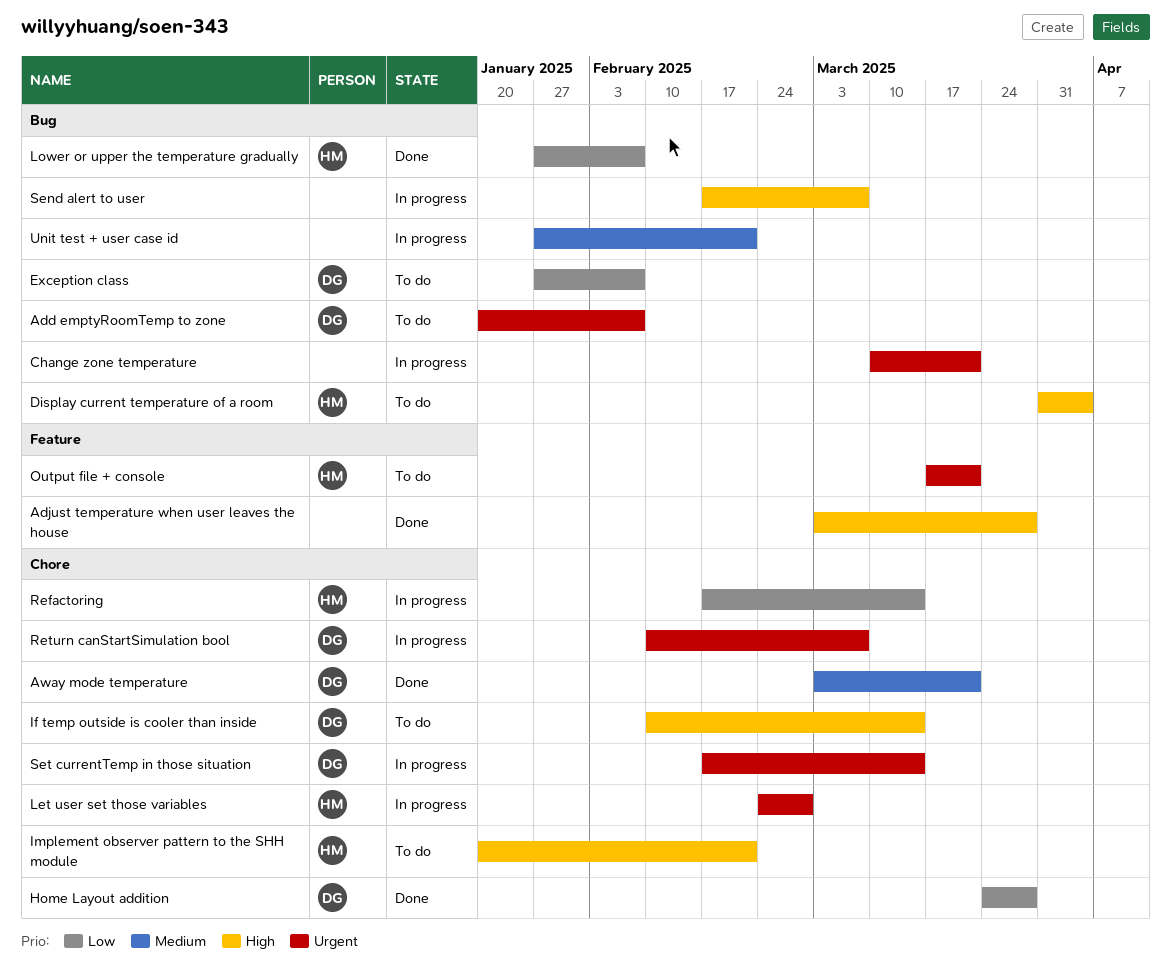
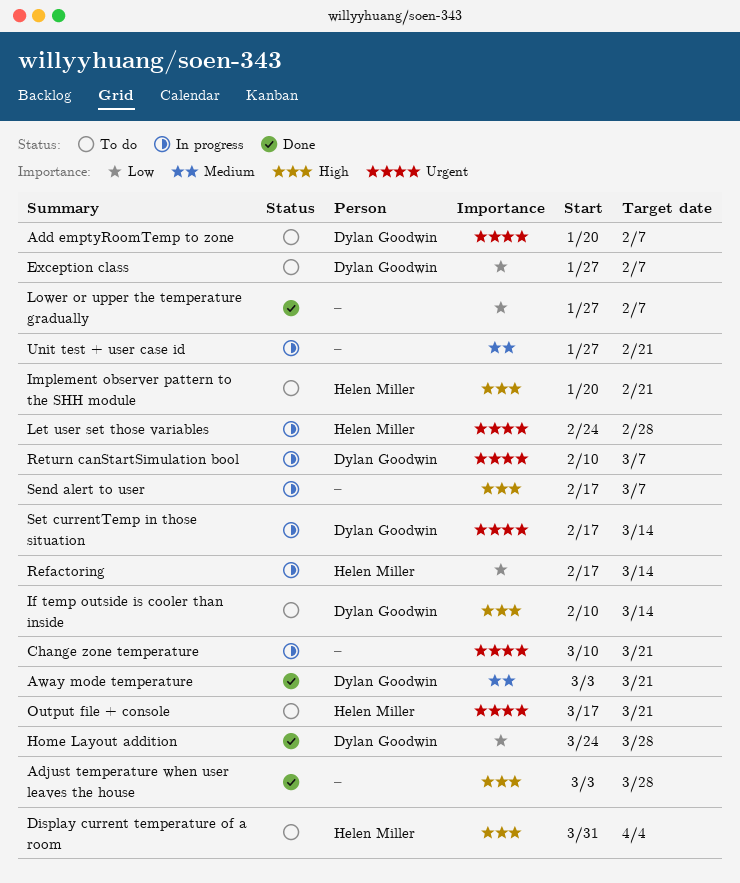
Lower or upper the temperature gradually, owner: Helen Miller -> none

